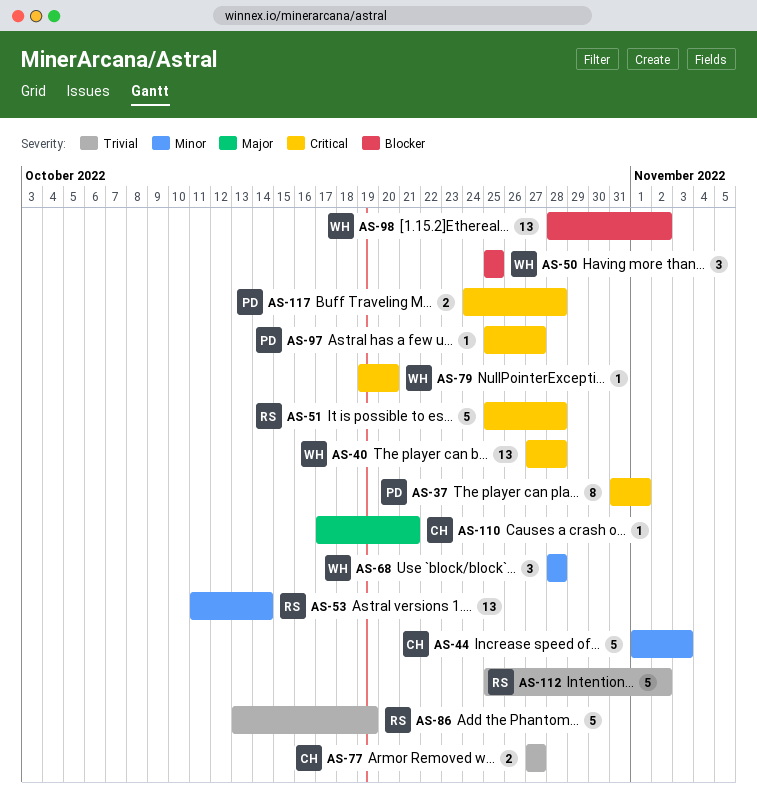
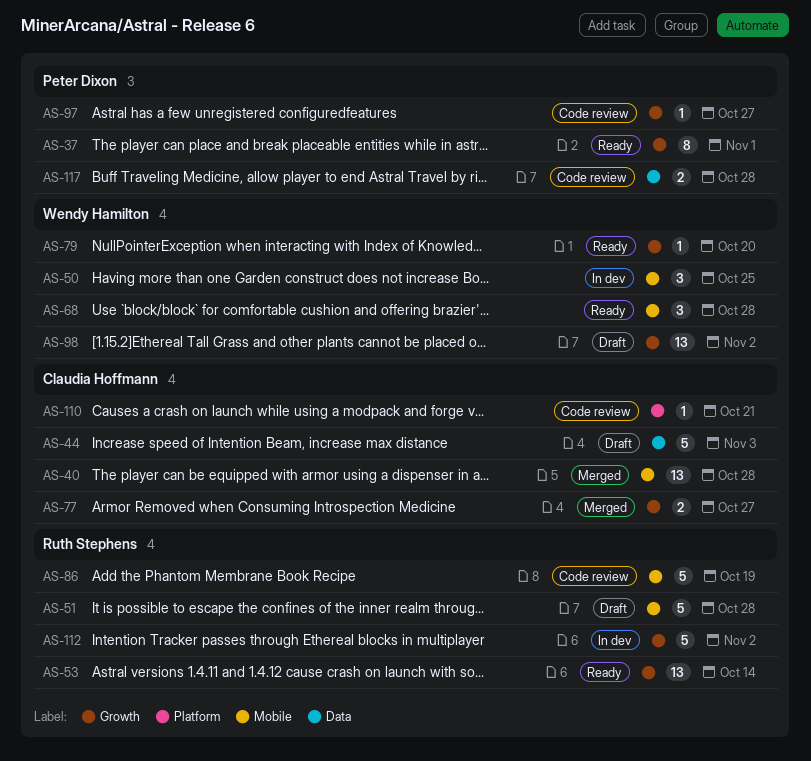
AS-40, owner: Wendy Hamilton -> Claudia Hoffmann

